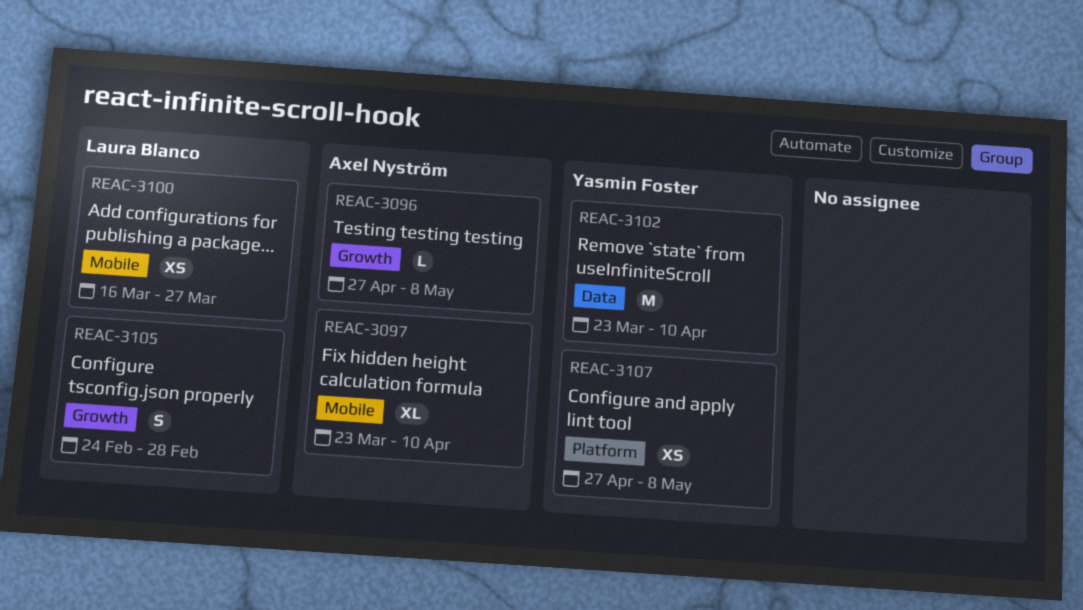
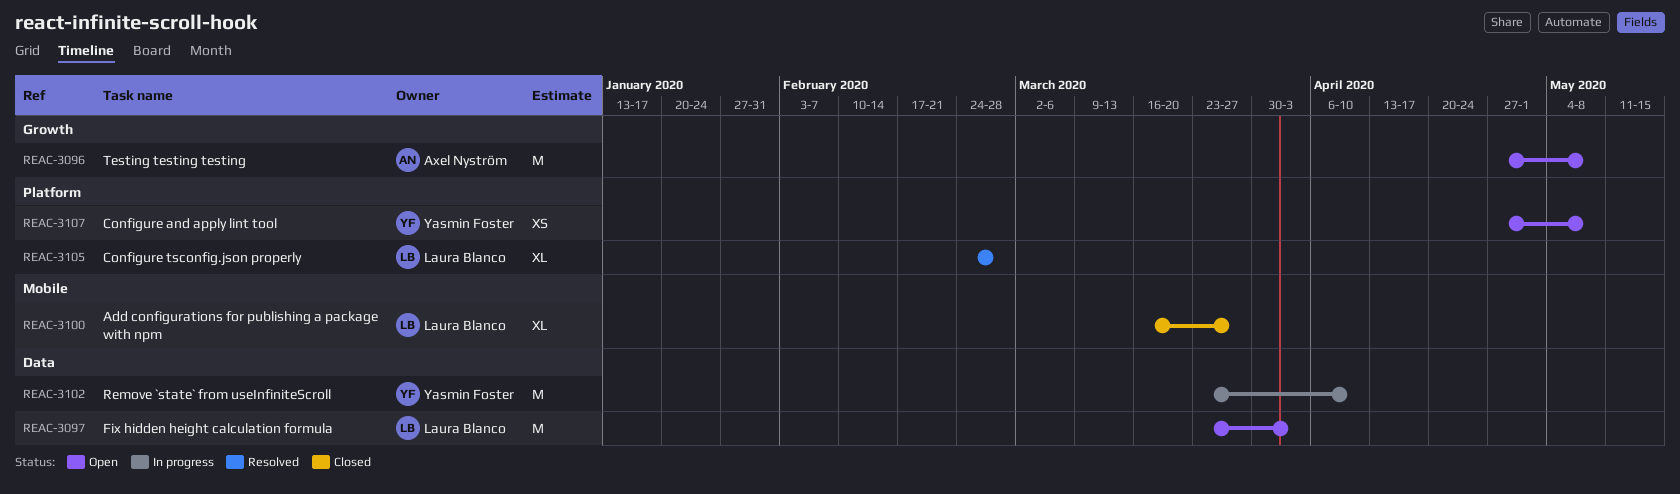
REAC-3096, estimate: L -> M
REAC-3097, owner: Axel Nyström -> Laura Blanco
REAC-3097, label: Mobile -> Data
REAC-3097, estimate: XL -> M
REAC-3097, due: Apr 10 -> Apr 3
REAC-3100, estimate: XS -> XL
REAC-3105, label: Growth -> Platform
REAC-3105, estimate: S -> XL

